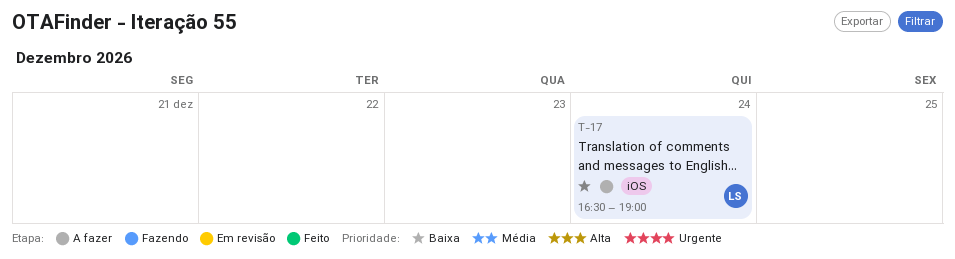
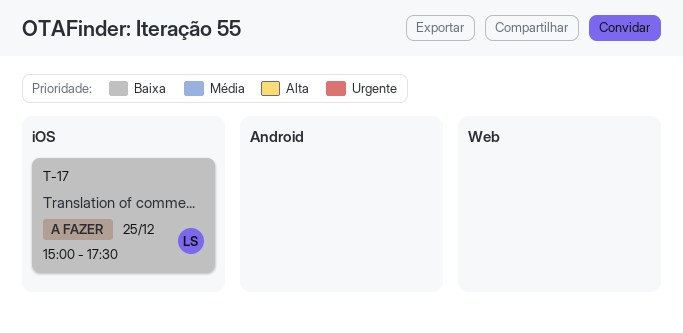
T-17, day: Dec 24 -> Dec 25
T-17, begins: 16:30 -> 15:00
T-17, ends: 19:00 -> 17:30

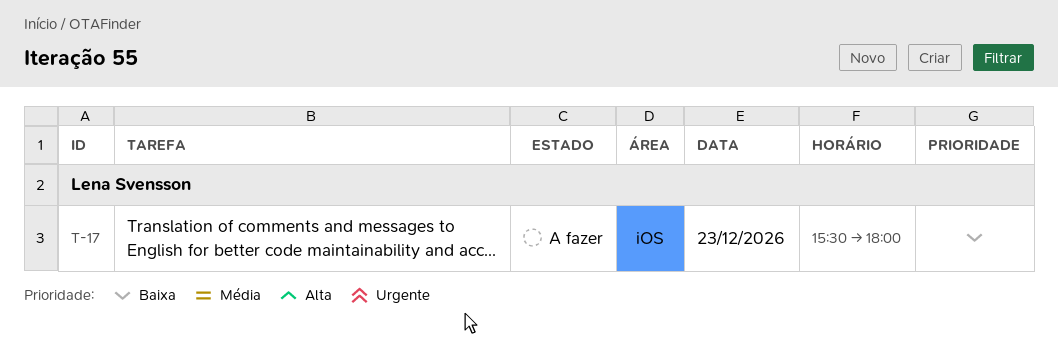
T-17, day: Dec 25 -> Dec 23
T-17, begins: 15:00 -> 15:30
T-17, ends: 17:30 -> 18:00

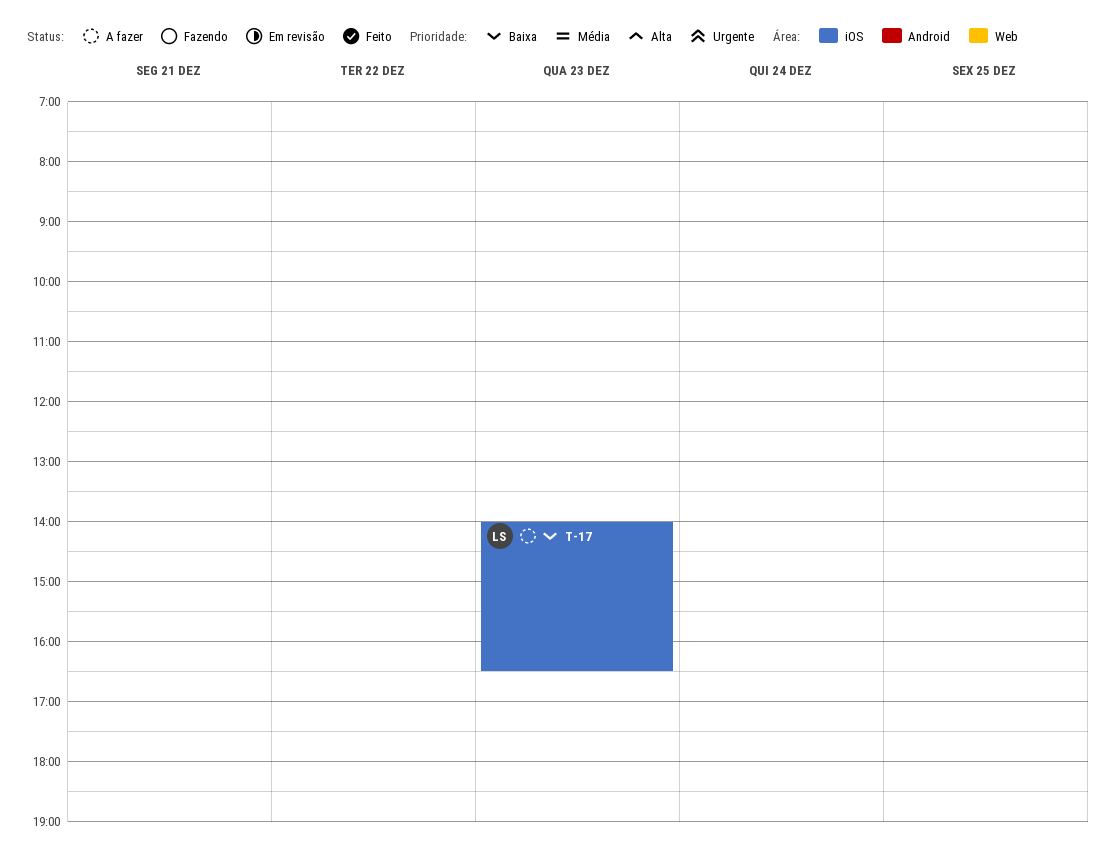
T-17, begins: 15:30 -> 14:00
T-17, ends: 18:00 -> 16:30

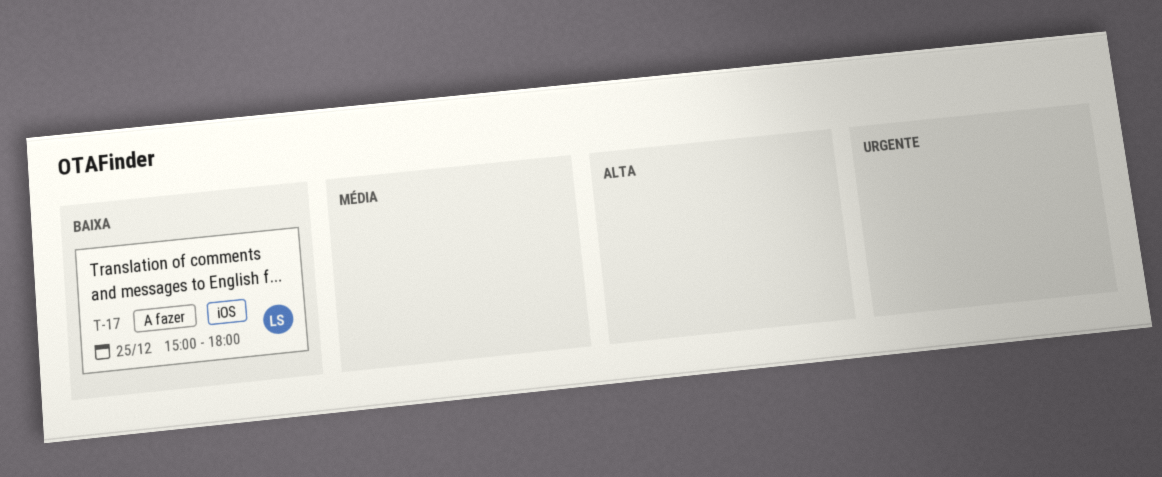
T-17, day: Dec 23 -> Dec 25
T-17, begins: 14:00 -> 15:00
T-17, ends: 16:30 -> 18:00

